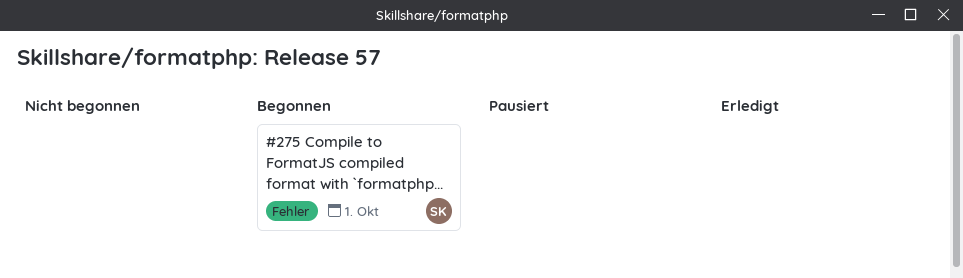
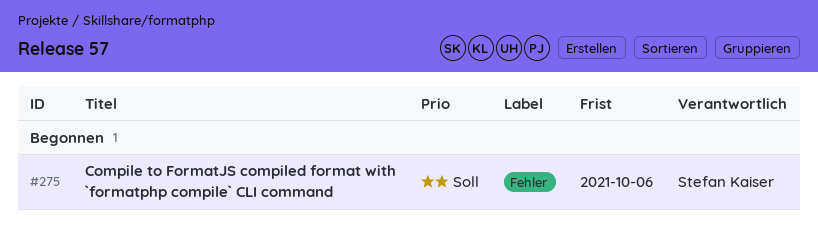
#275, due: Oct 1 -> Oct 6

